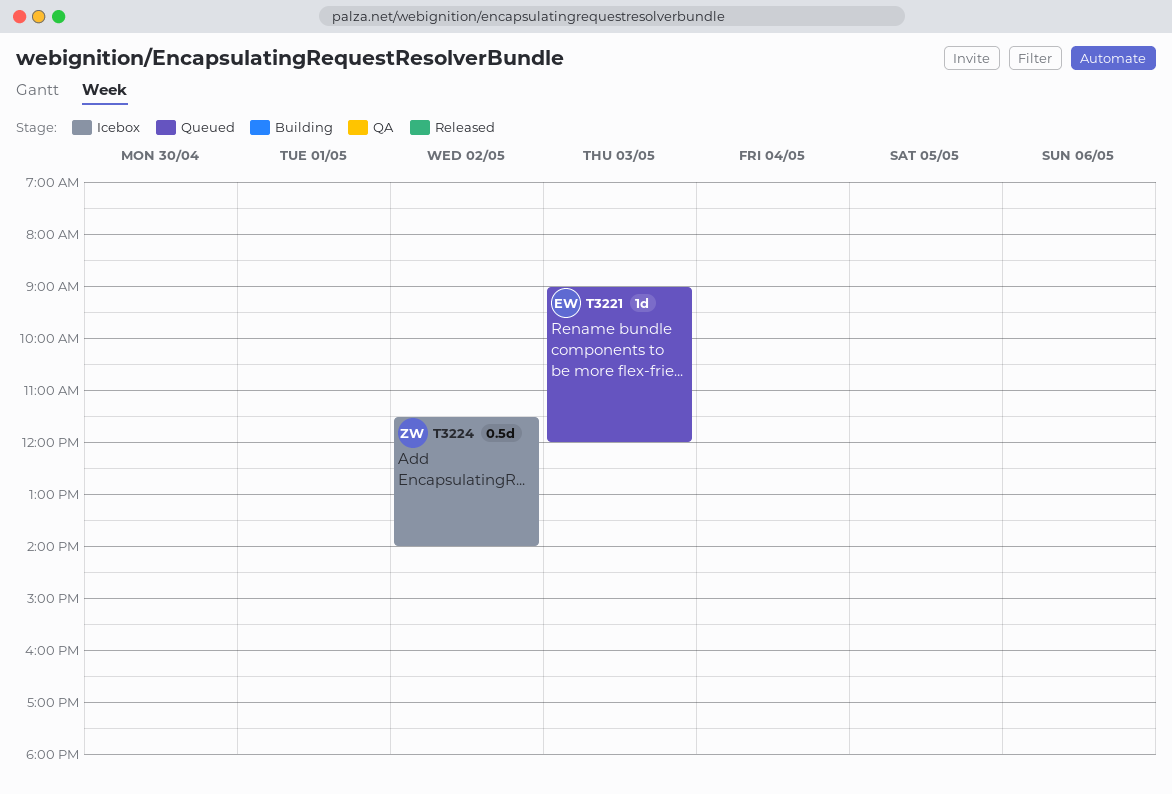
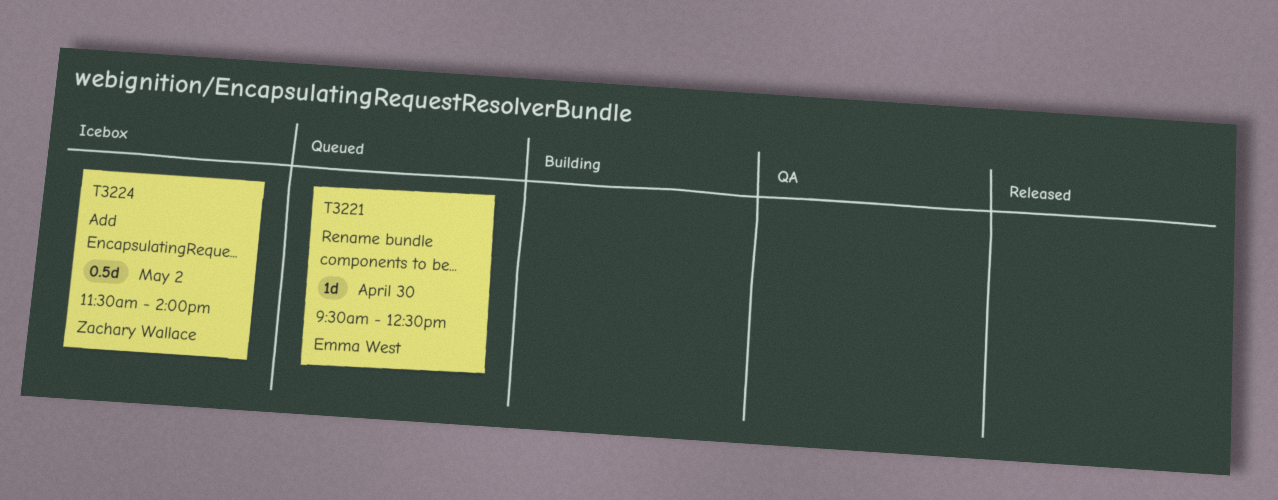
T3221, day: May 3 -> Apr 30
T3221, begins: 09:00 -> 09:30
T3221, ends: 12:00 -> 12:30

